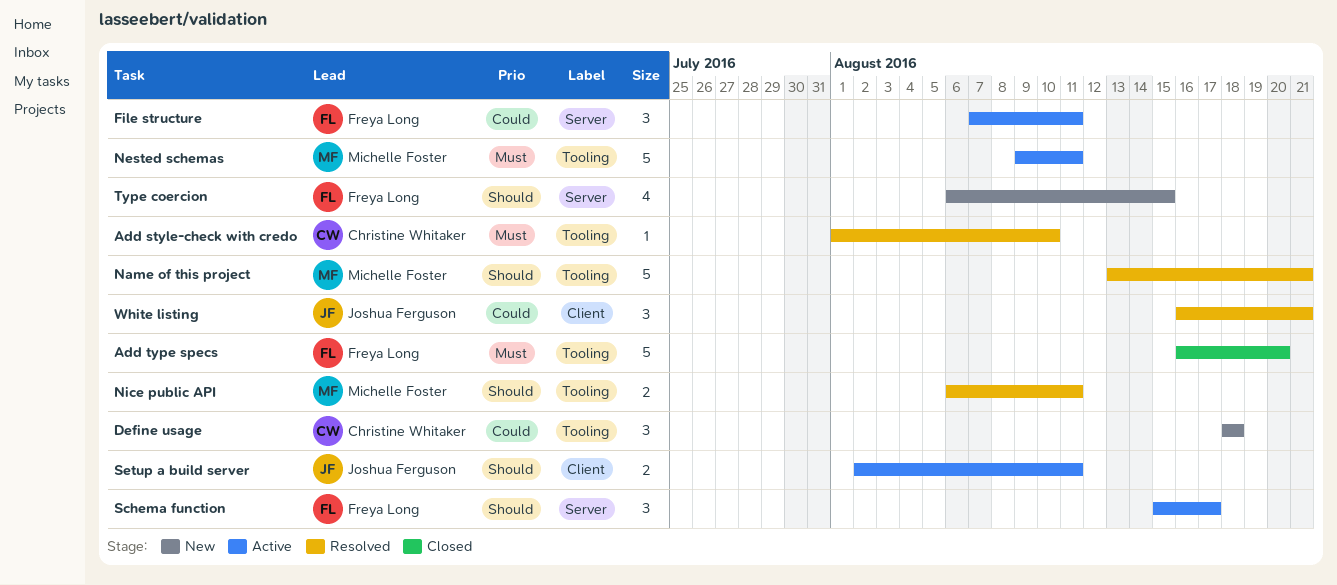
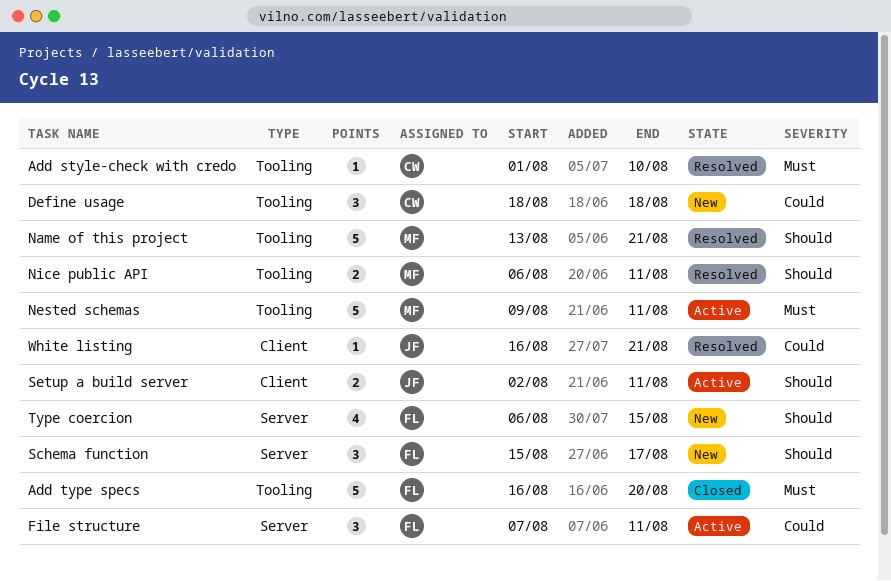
Schema function, status: Active -> New
White listing, estimate: 3 -> 1

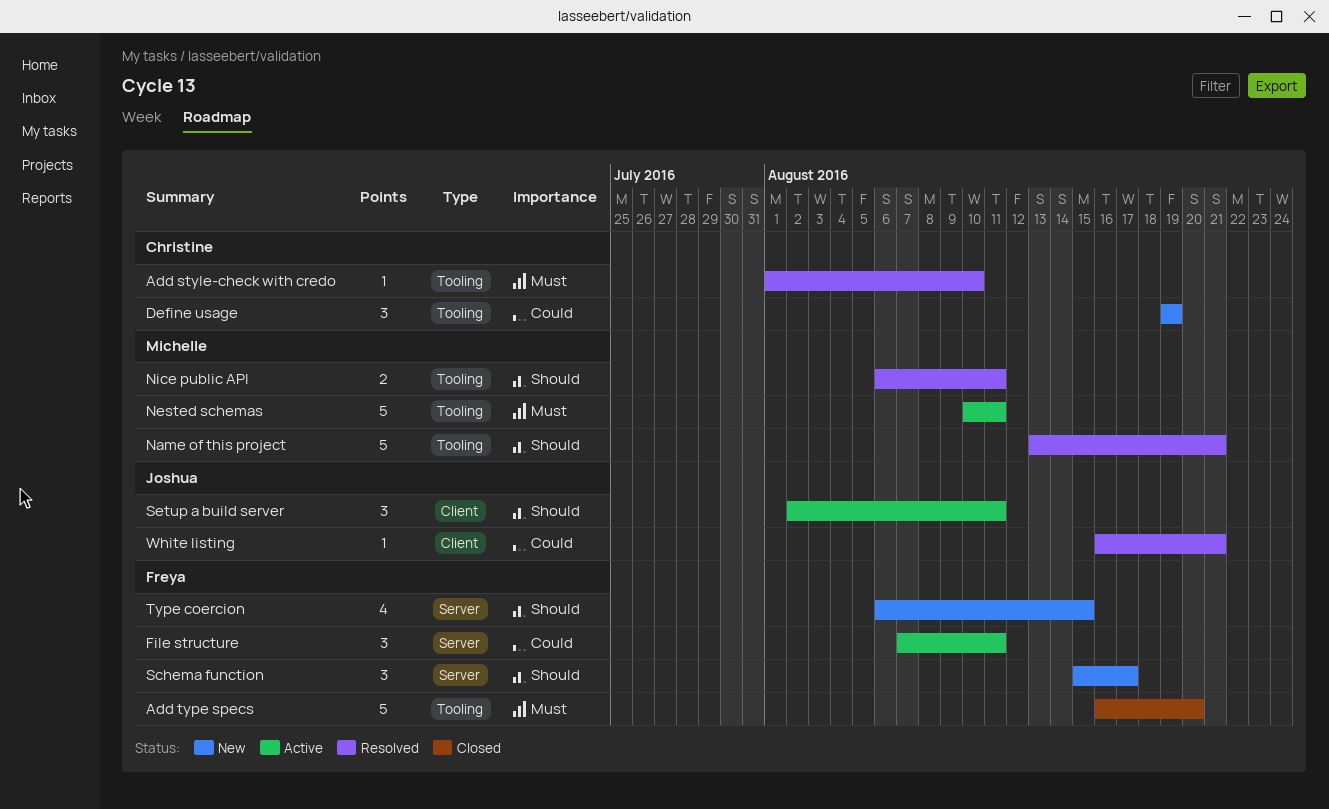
Define usage, start: Aug 18 -> Aug 19
Define usage, due: Aug 18 -> Aug 19
Nested schemas, start: Aug 9 -> Aug 10
Setup a build server, estimate: 2 -> 3

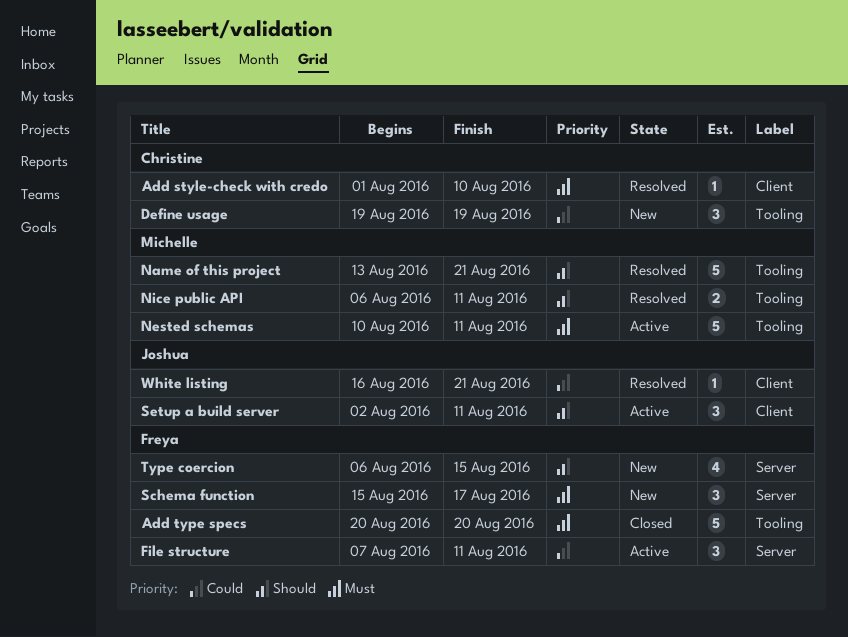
Add style-check with credo, label: Tooling -> Client
Add type specs, start: Aug 16 -> Aug 20
Schema function, priority: Should -> Must

